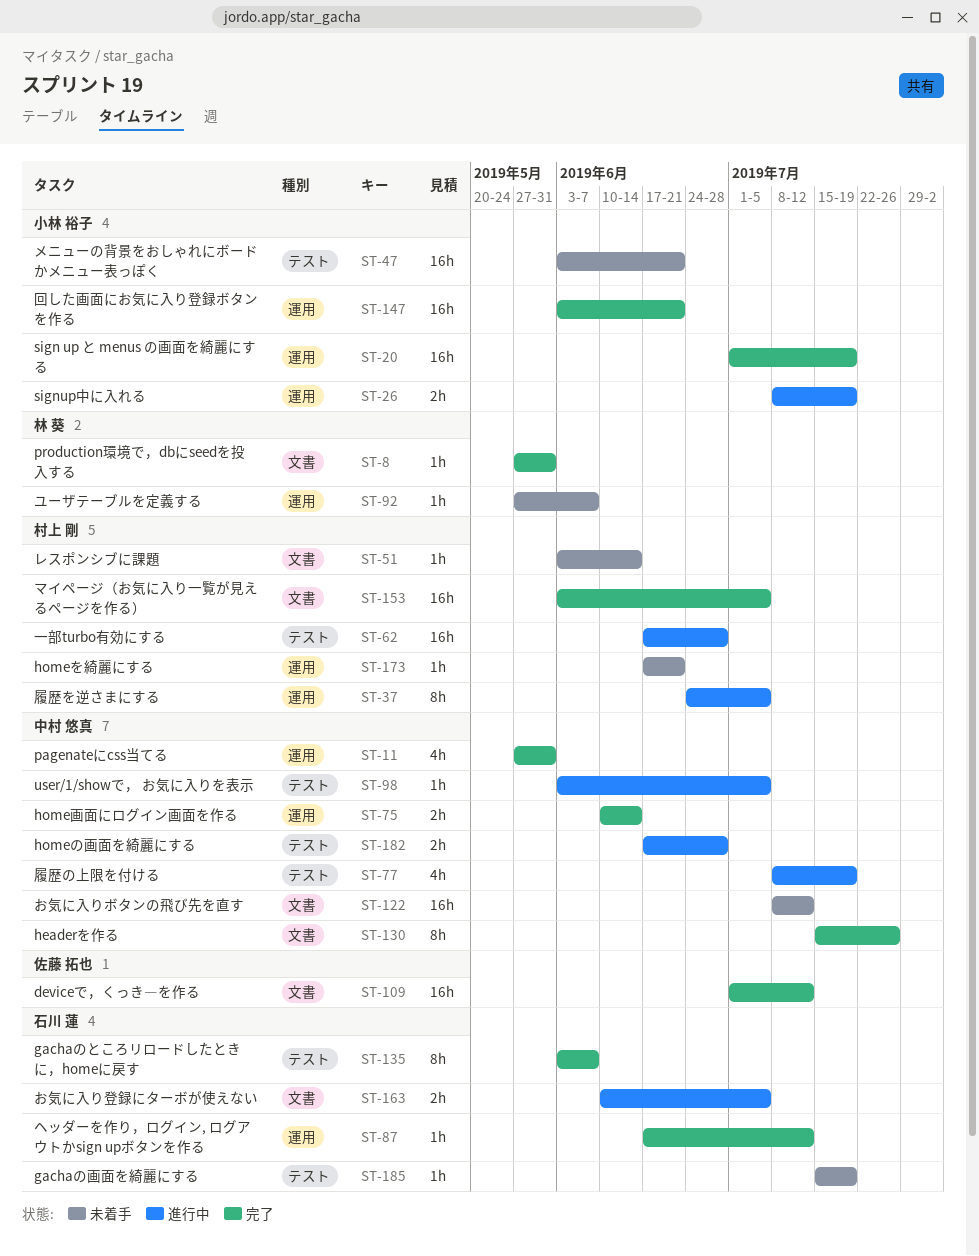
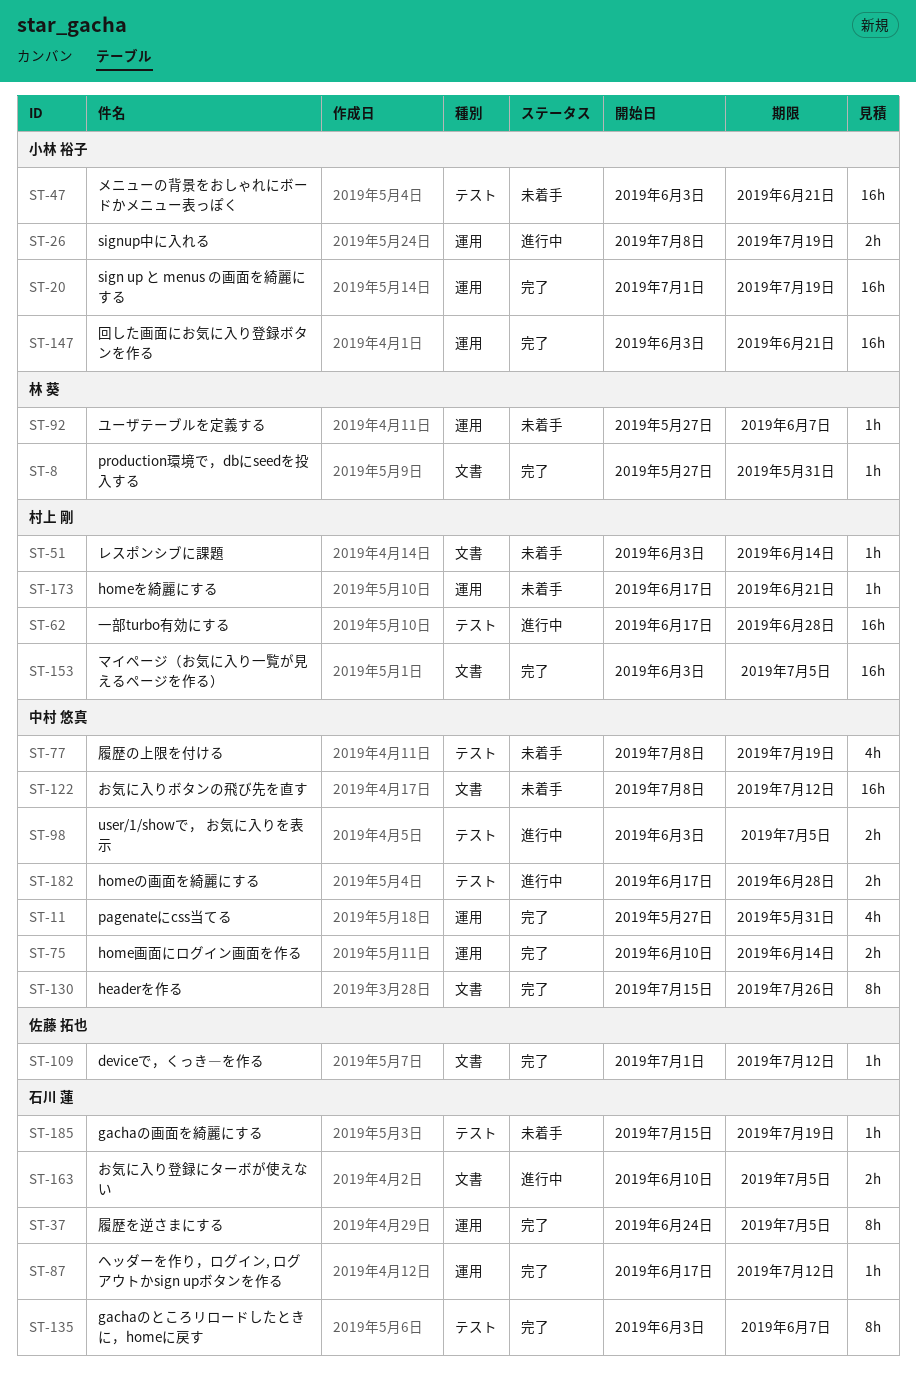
ST-37, status: 進行中 -> 完了
ST-37, owner: 村上 剛 -> 石川 蓮
ST-77, status: 進行中 -> 未着手
ST-98, estimate: 1h -> 2h
ST-109, estimate: 16h -> 1h

